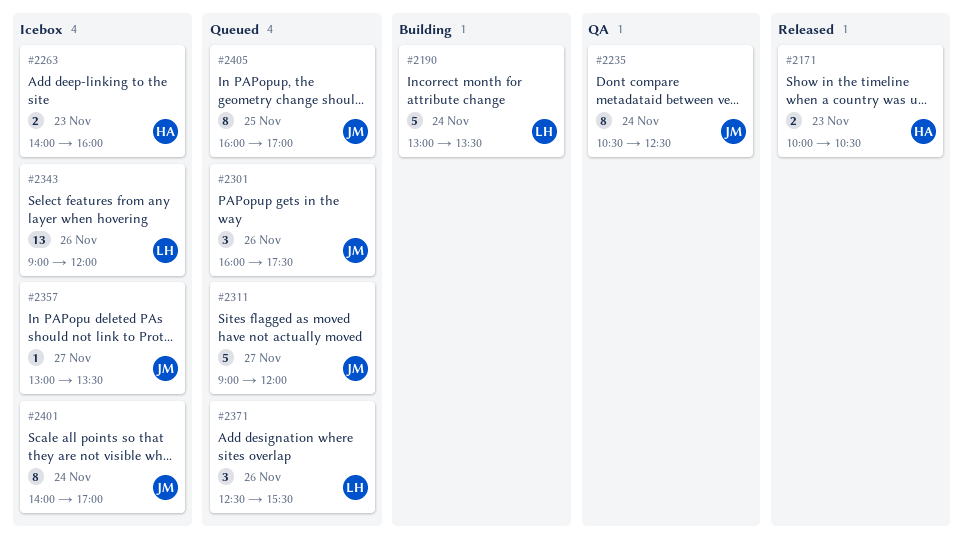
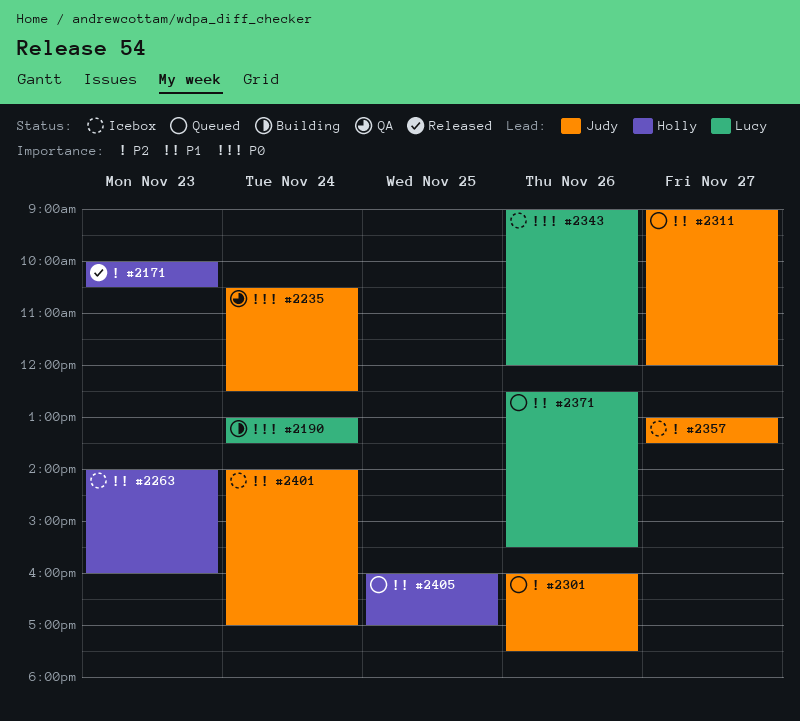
#2405, owner: Judy -> Holly

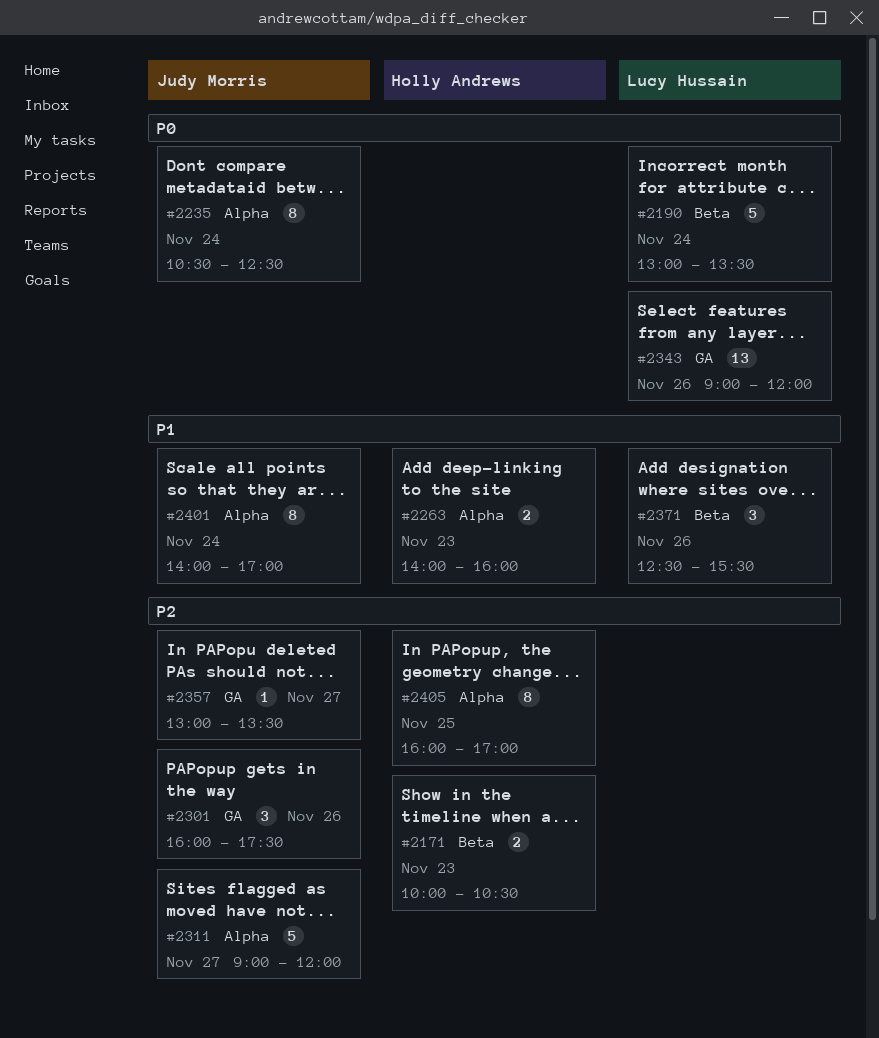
#2311, priority: P1 -> P2
#2405, priority: P1 -> P2

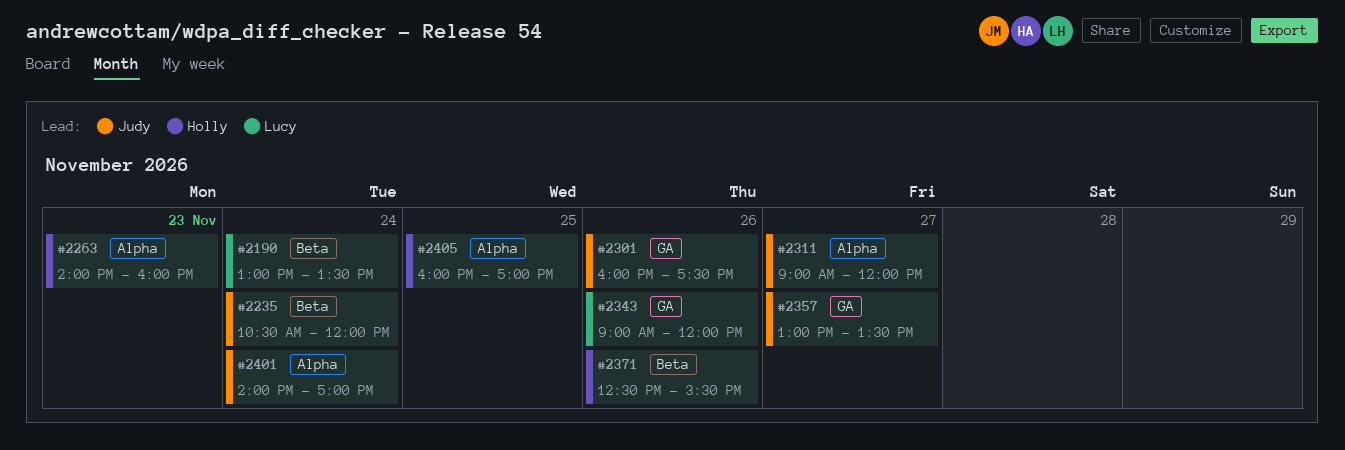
#2171: present -> none
#2235, label: Alpha -> Beta
#2235, ends: 12:30 -> 12:00
#2371, owner: Lucy Hussain -> Holly Andrews

